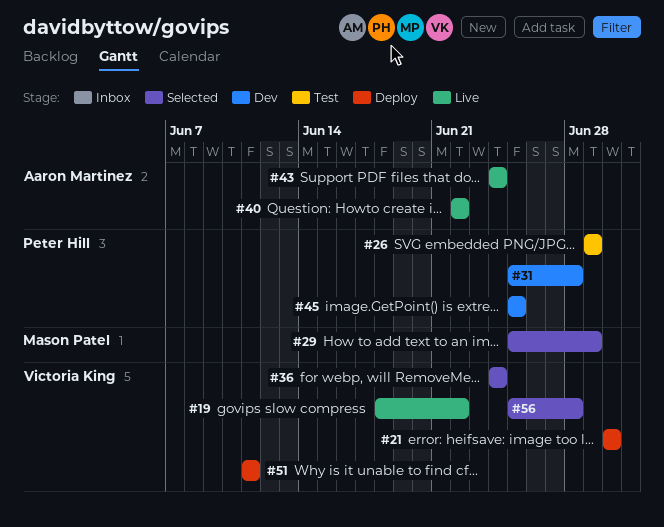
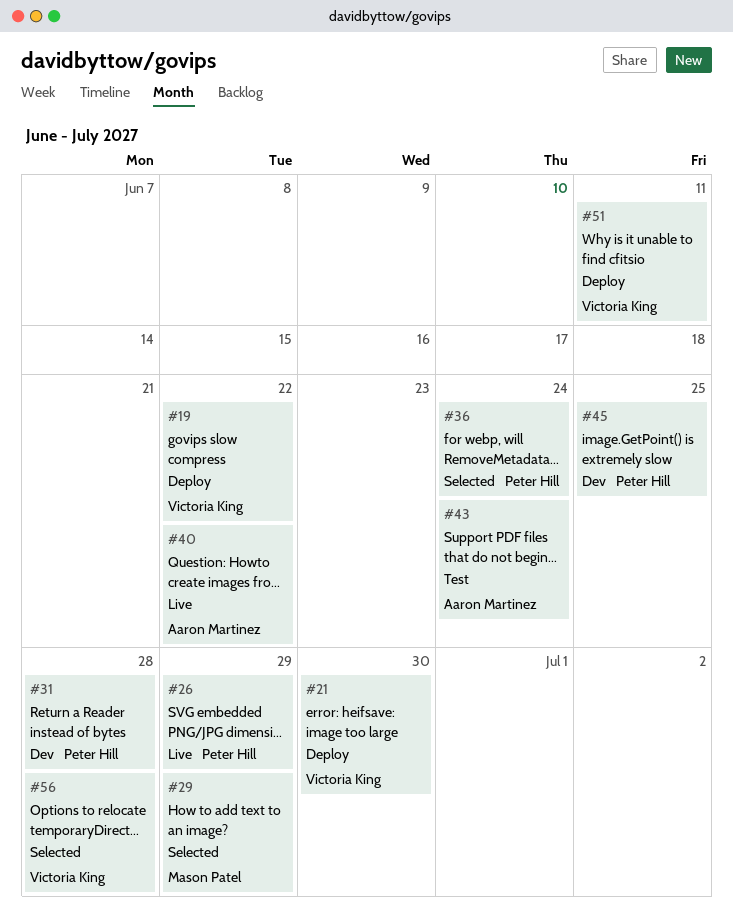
#19, status: Live -> Deploy
#26, status: Test -> Live
#36, owner: Victoria King -> Peter Hill
#43, status: Live -> Test

